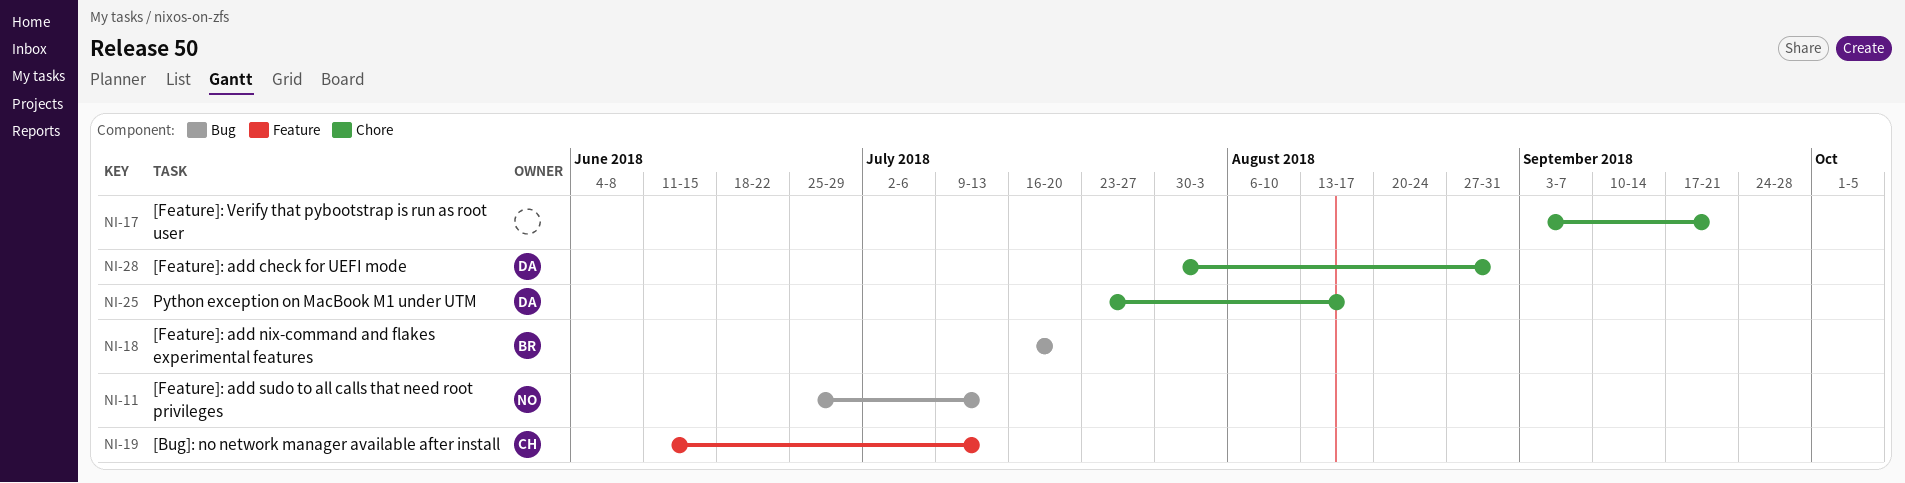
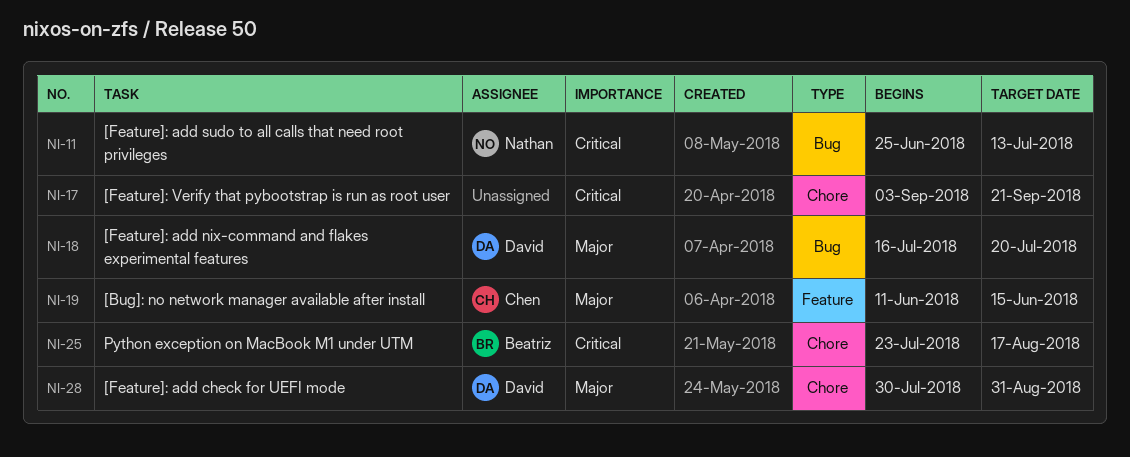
NI-18, owner: Beatriz -> David
NI-19, due: Jul 13 -> Jun 15
NI-25, owner: David -> Beatriz

